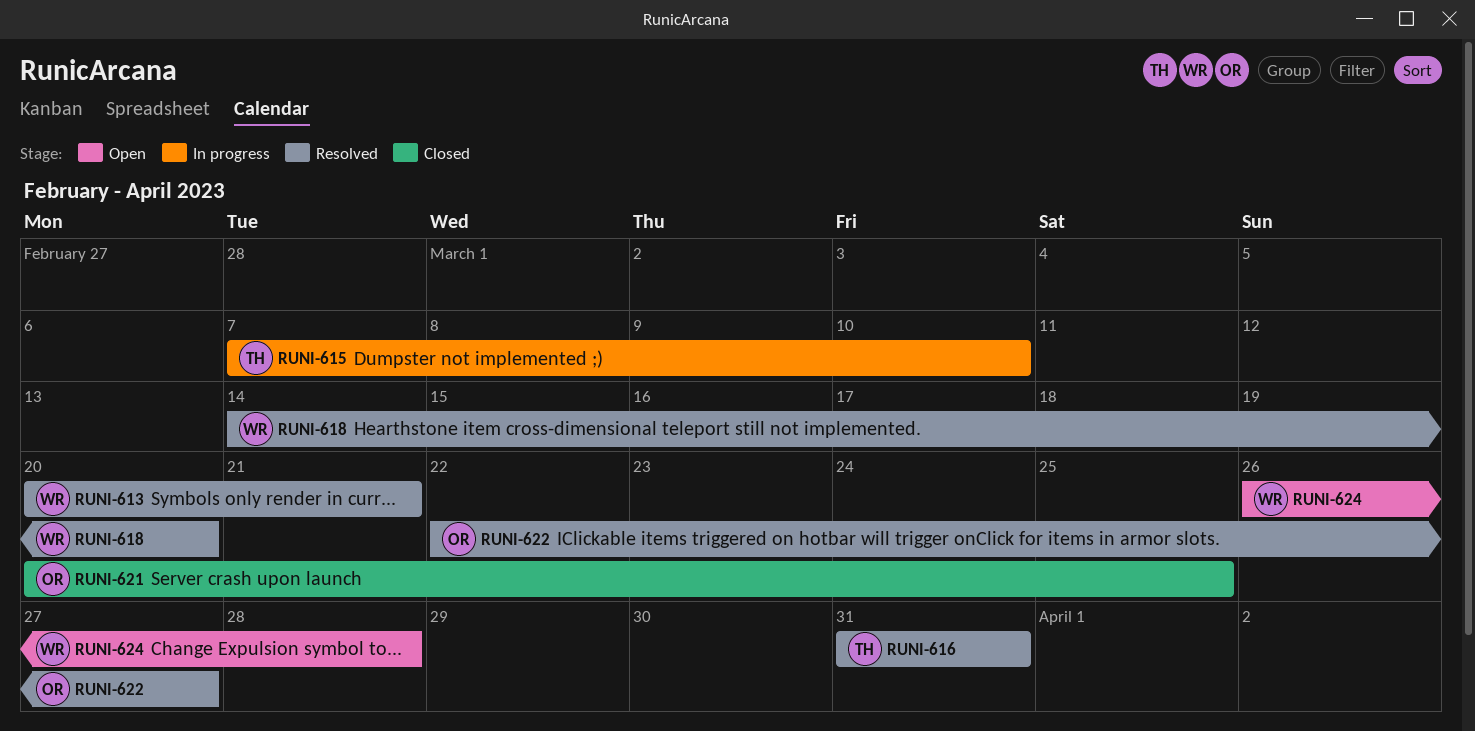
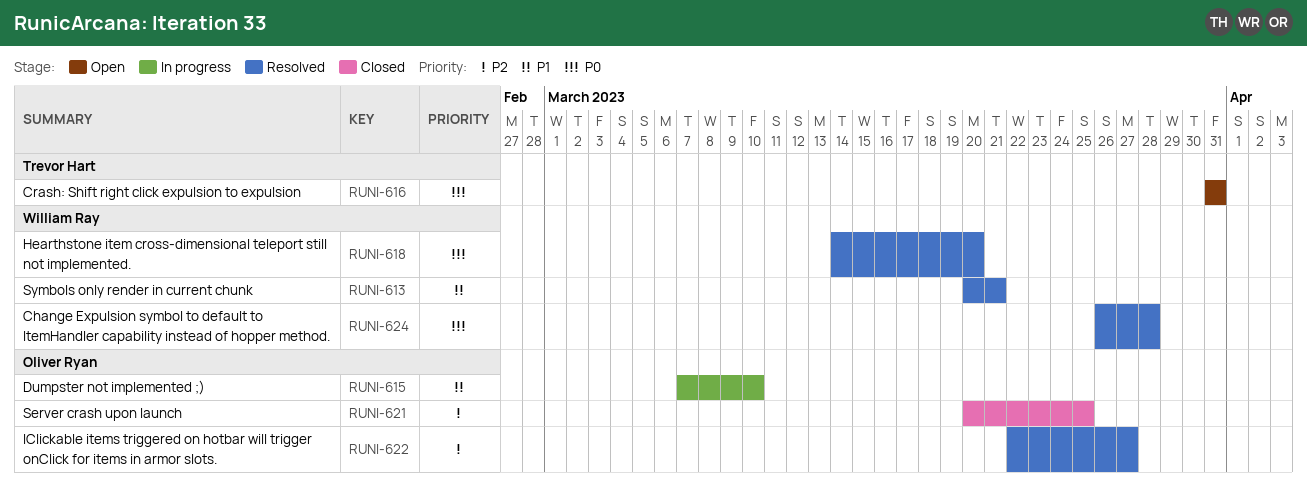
RUNI-615, owner: Trevor Hart -> Oliver Ryan
RUNI-616, status: Resolved -> Open
RUNI-624, status: Open -> Resolved

